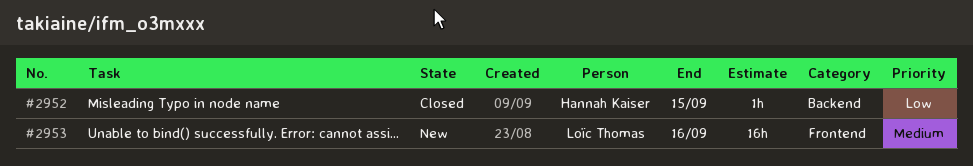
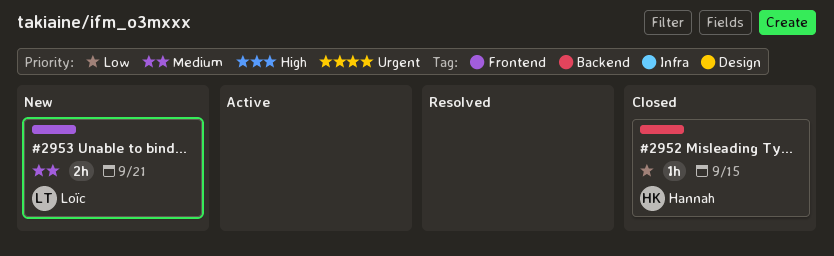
#2953, estimate: 16h -> 2h
#2953, due: Sep 16 -> Sep 21

